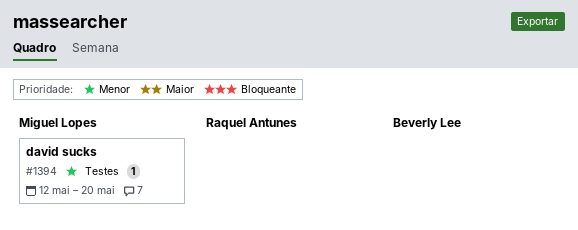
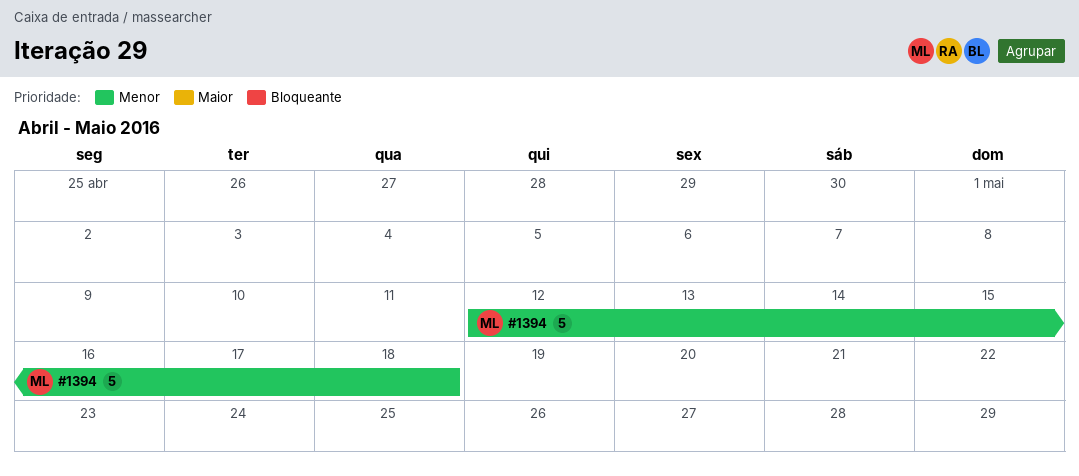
#1394, estimate: 1 -> 5
#1394, due: May 20 -> May 18

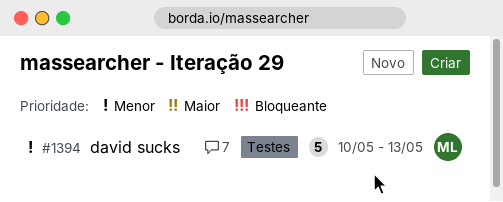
#1394, start: May 12 -> May 10
#1394, due: May 18 -> May 13

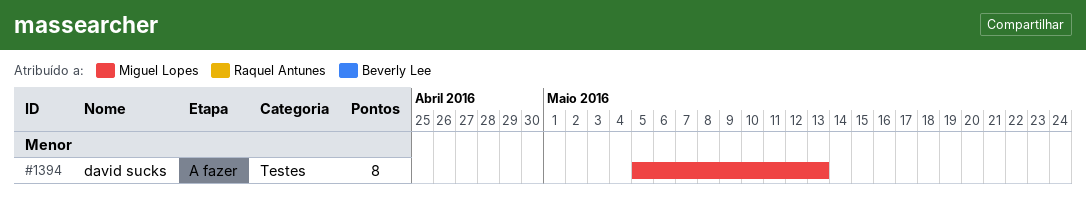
#1394, estimate: 5 -> 8
#1394, start: May 10 -> May 5

